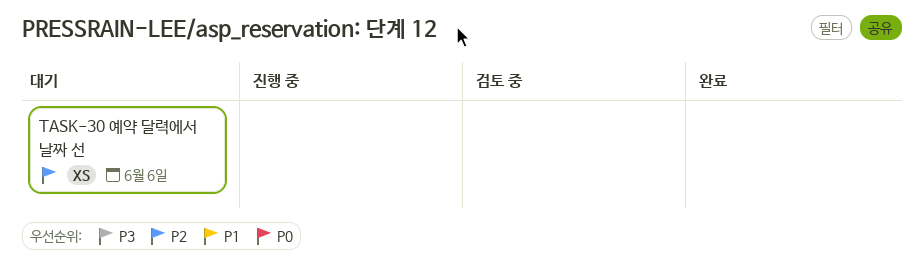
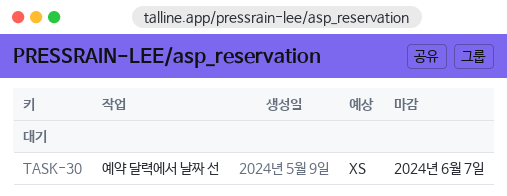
TASK-30, due: Jun 6 -> Jun 7

